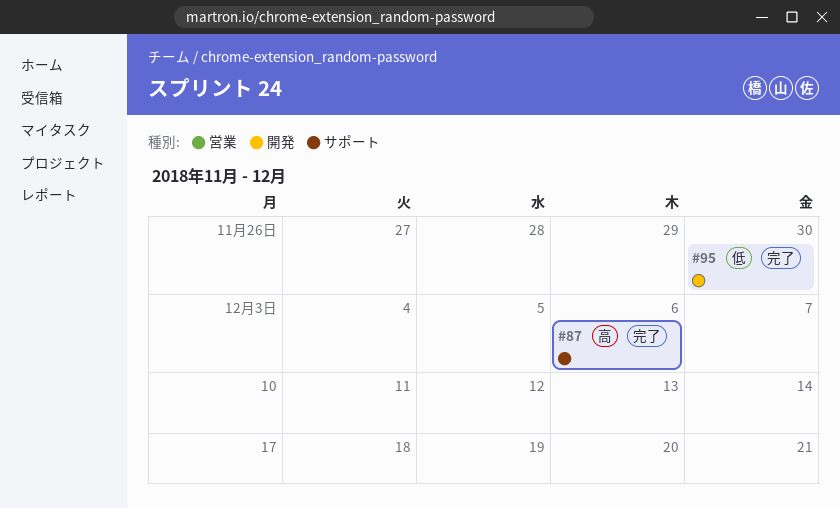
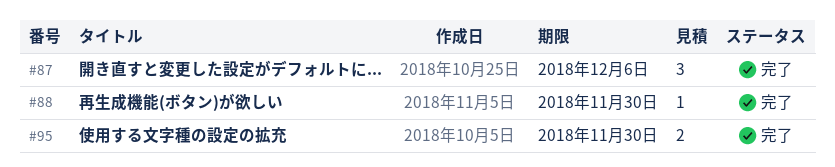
#88: none -> present

